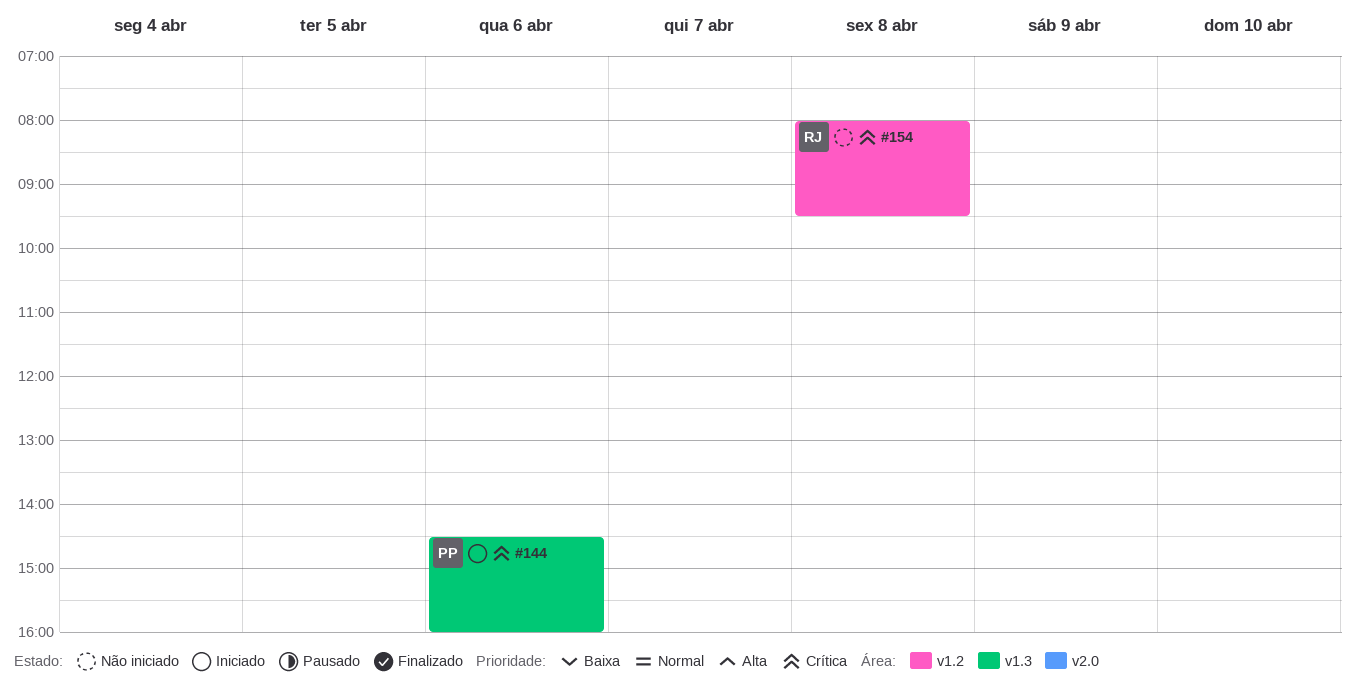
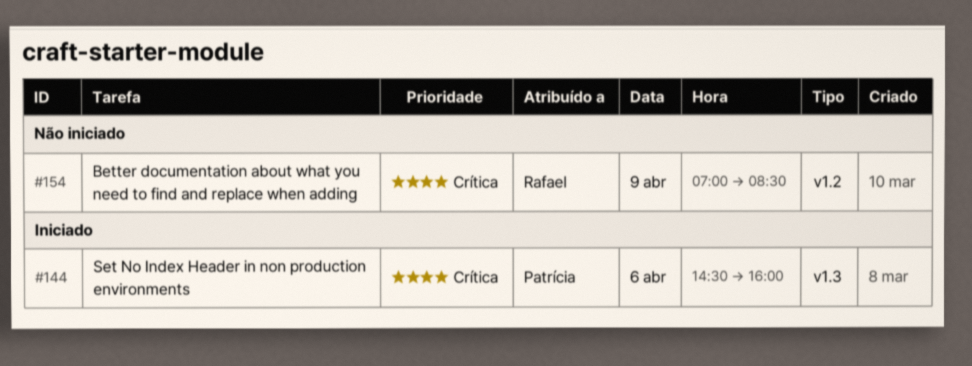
#154, day: Apr 8 -> Apr 9
#154, begins: 08:00 -> 07:00
#154, ends: 09:30 -> 08:30

